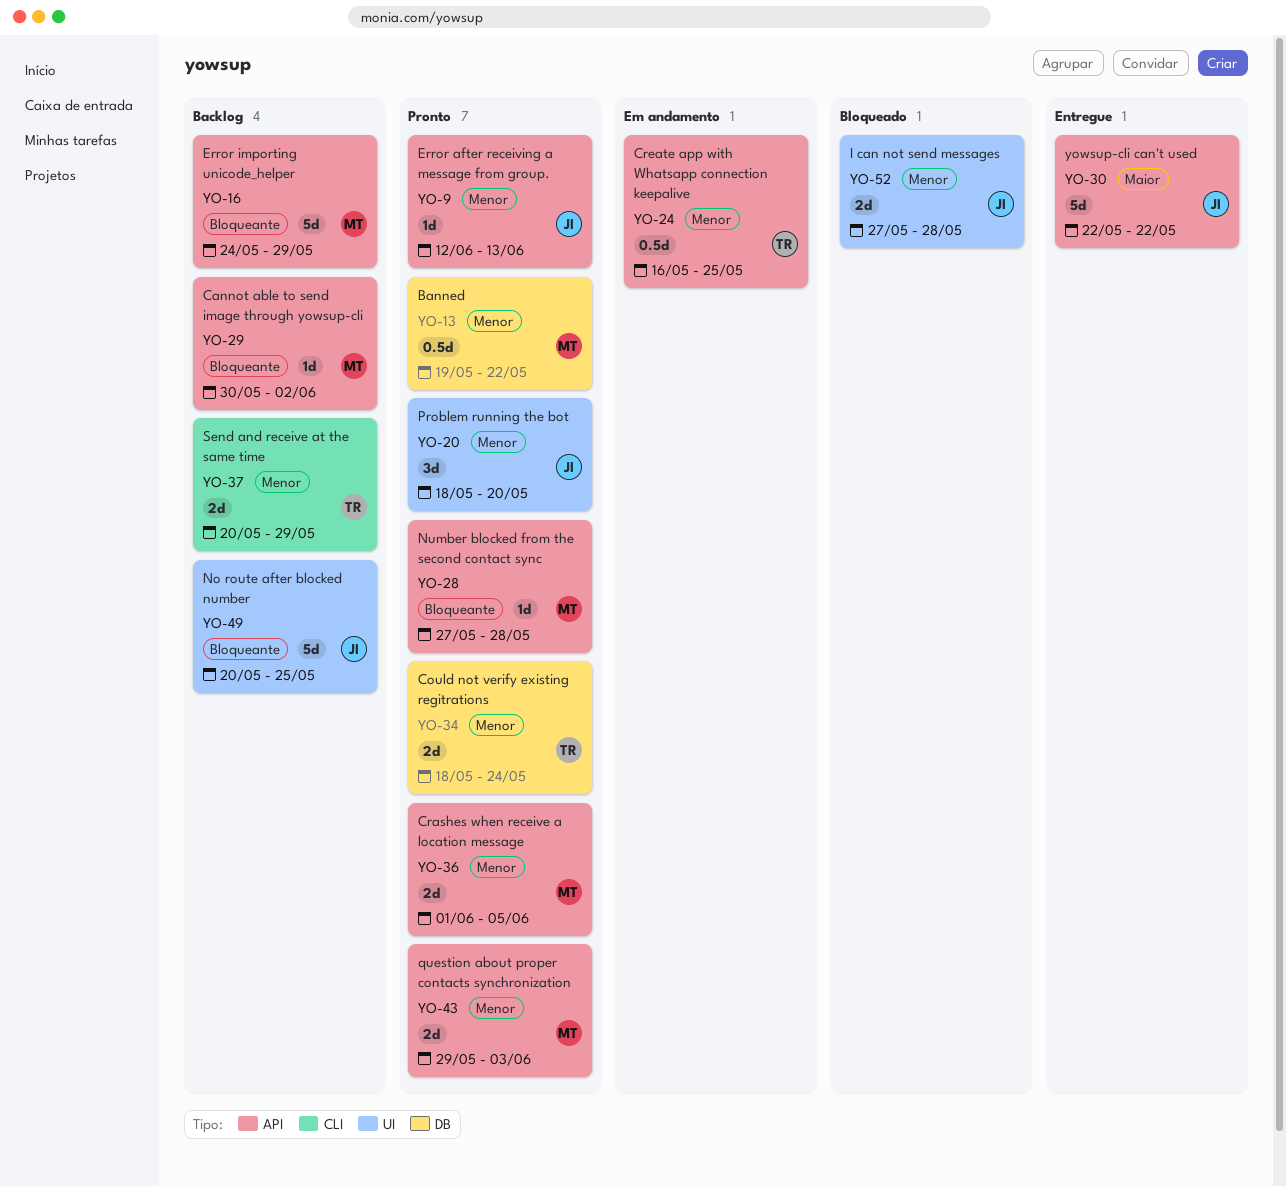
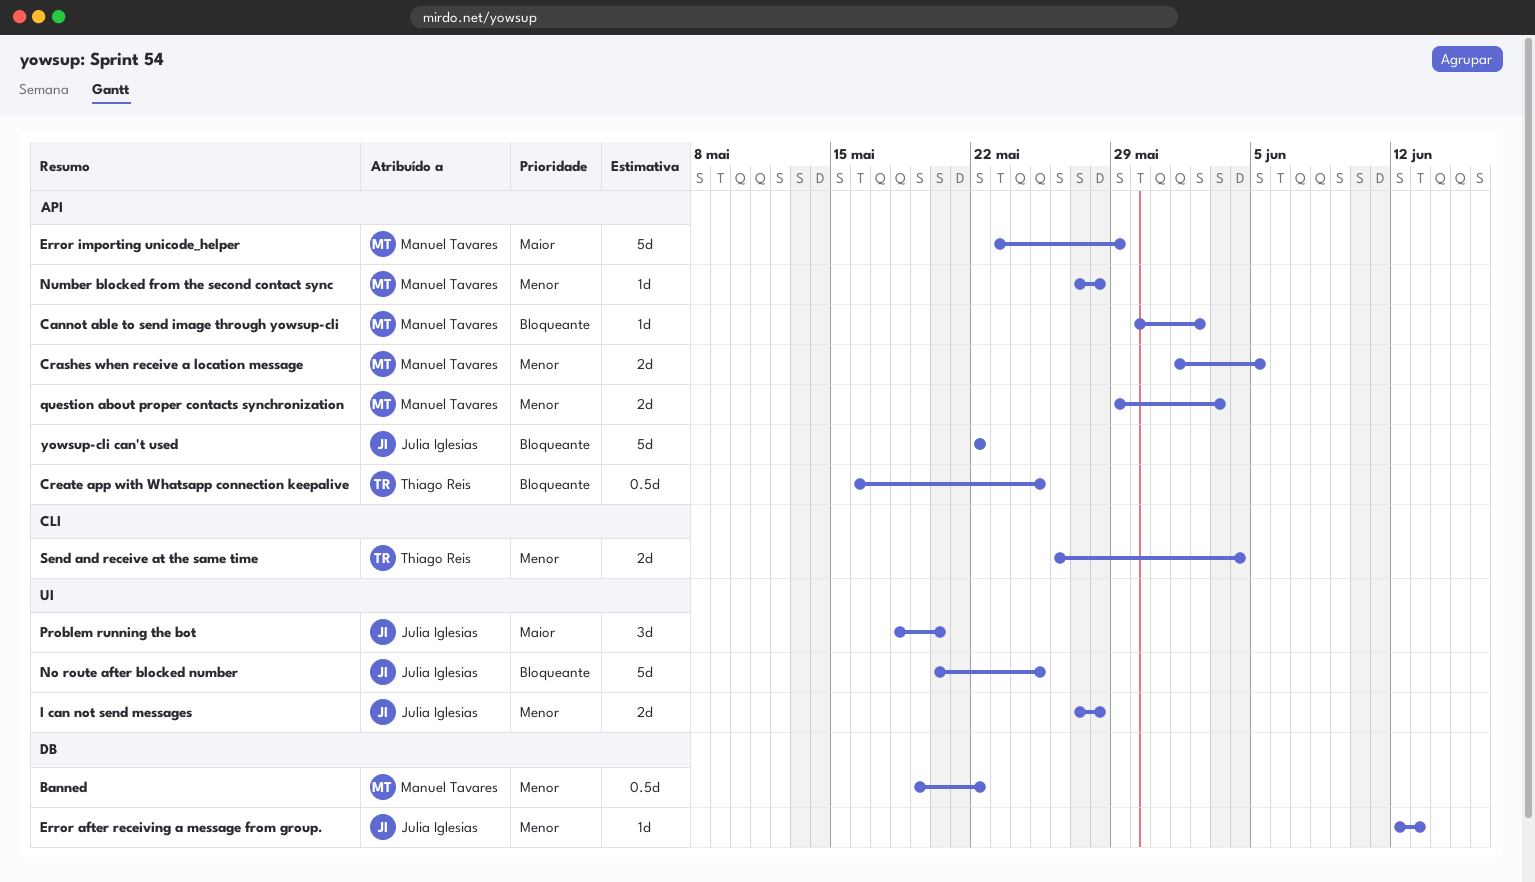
Could not verify existing regitrations: present -> none
Create app with Whatsapp connection keepalive, priority: Menor -> Bloqueante
Error after receiving a message from group., label: API -> DB
Error importing unicode_helper, priority: Bloqueante -> Maior
Error importing unicode_helper, start: May 24 -> May 23
Number blocked from the second contact sync, priority: Bloqueante -> Menor
Problem running the bot, priority: Menor -> Maior
Send and receive at the same time, start: May 20 -> May 26
Send and receive at the same time, due: May 29 -> Jun 4
yowsup-cli can't used, priority: Maior -> Bloqueante

